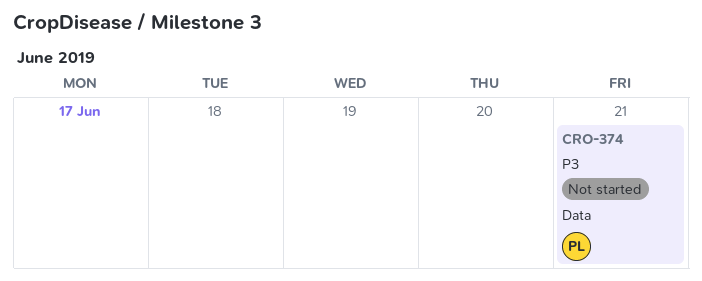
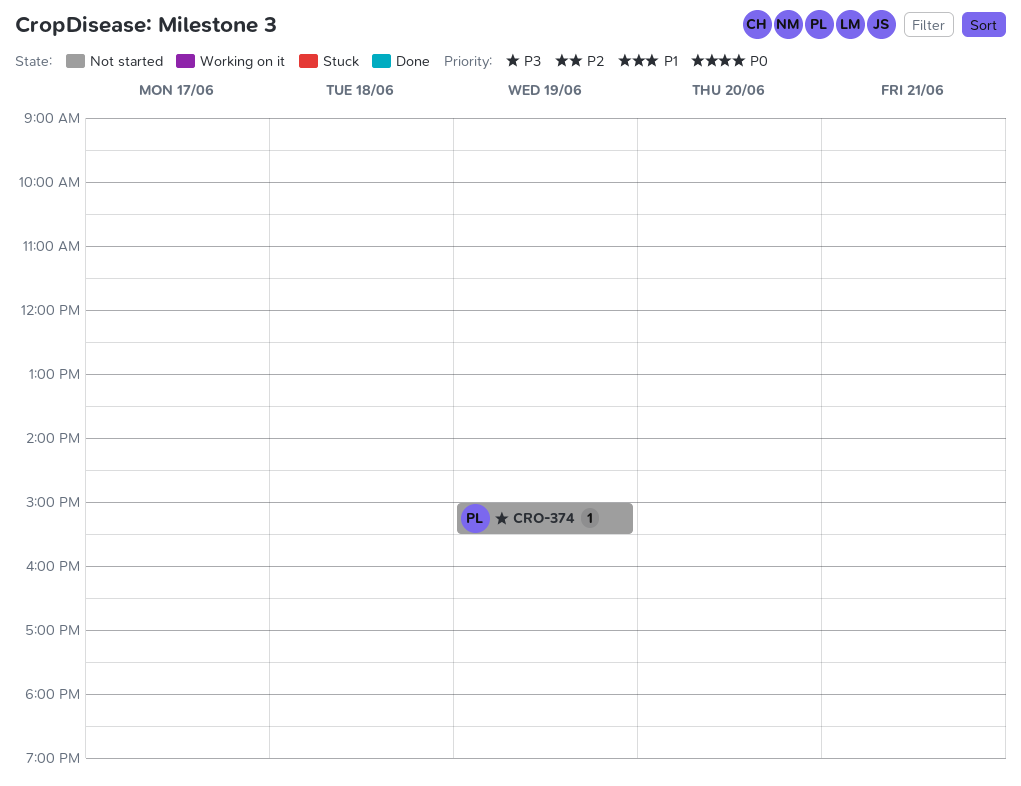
CRO-374, day: Jun 21 -> Jun 19

